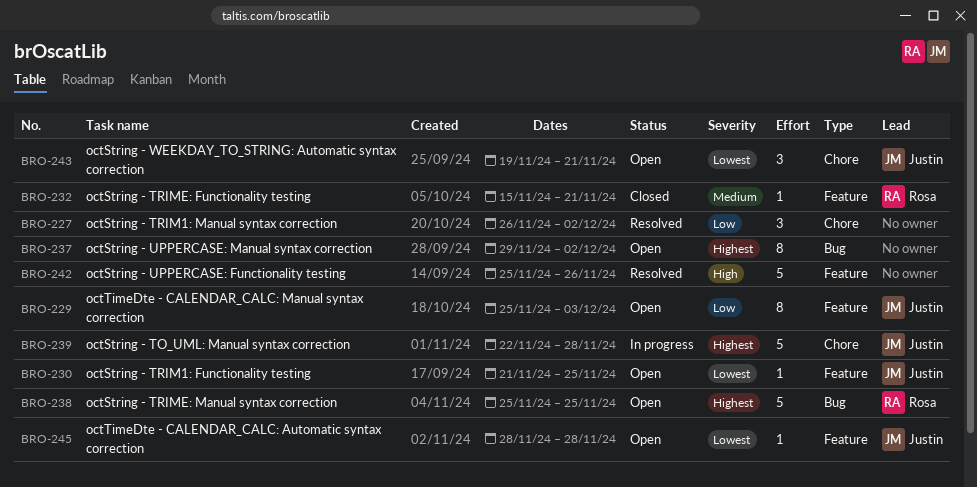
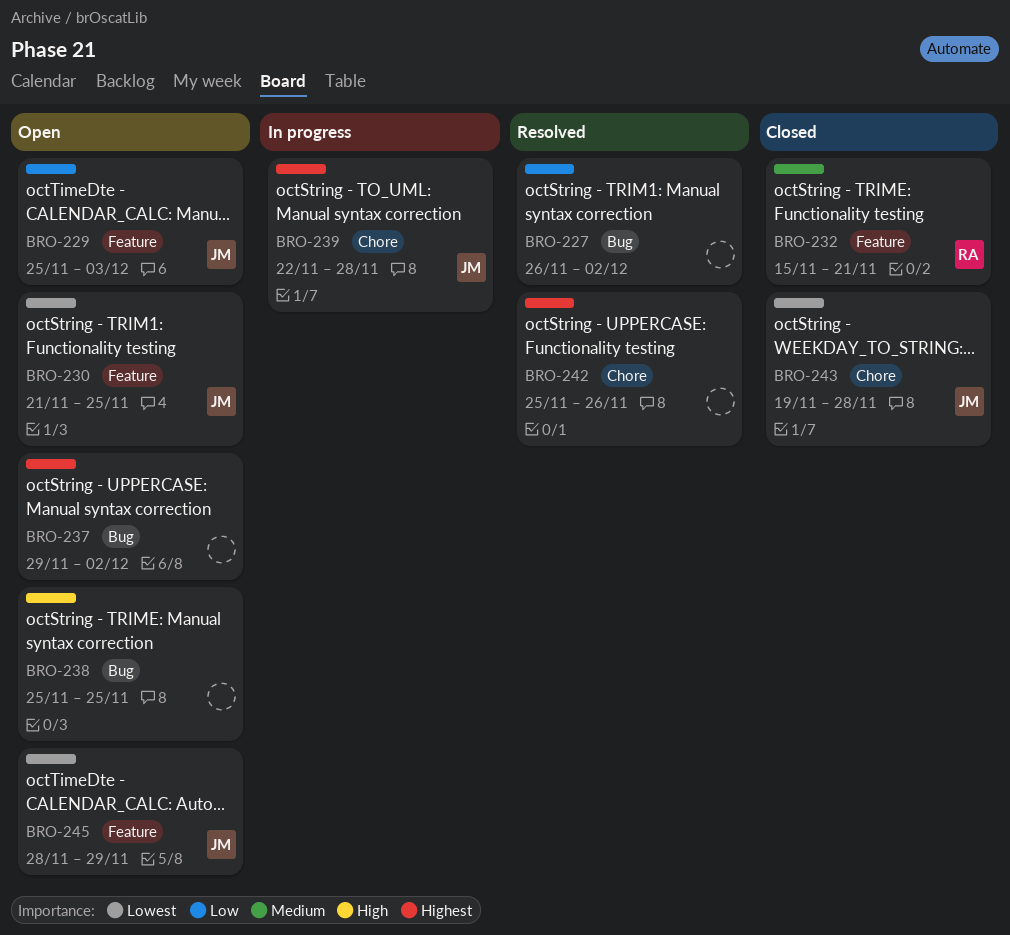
BRO-227, label: Chore -> Bug
BRO-238, owner: Rosa -> none
BRO-238, priority: Highest -> High
BRO-242, priority: High -> Highest
BRO-242, label: Feature -> Chore
BRO-243, status: Open -> Closed
BRO-243, due: Nov 21 -> Nov 28
BRO-245, due: Nov 28 -> Nov 29

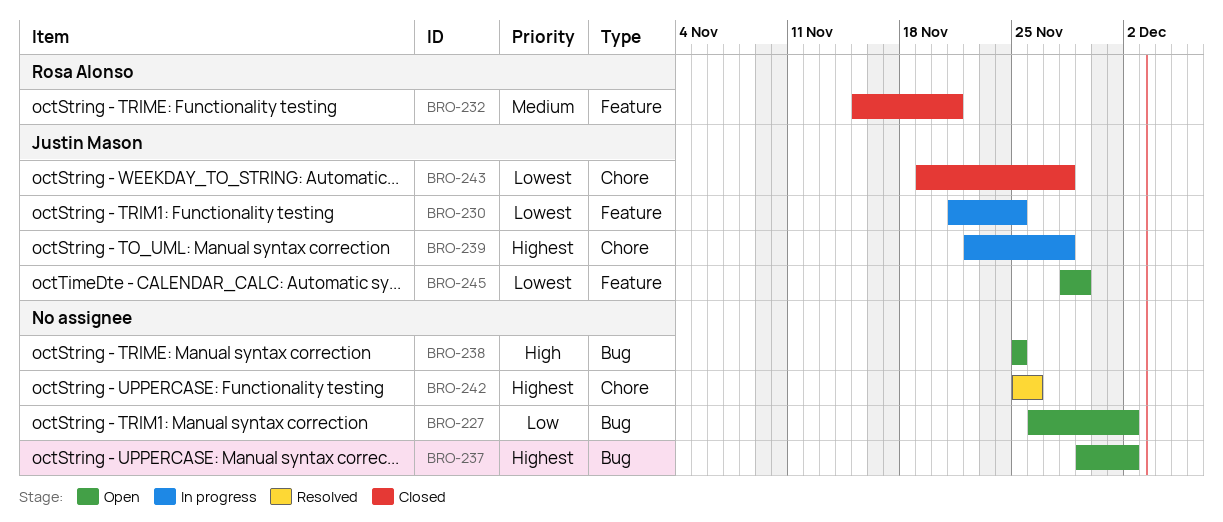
BRO-227, status: Resolved -> Open
BRO-229: present -> none
BRO-230, status: Open -> In progress

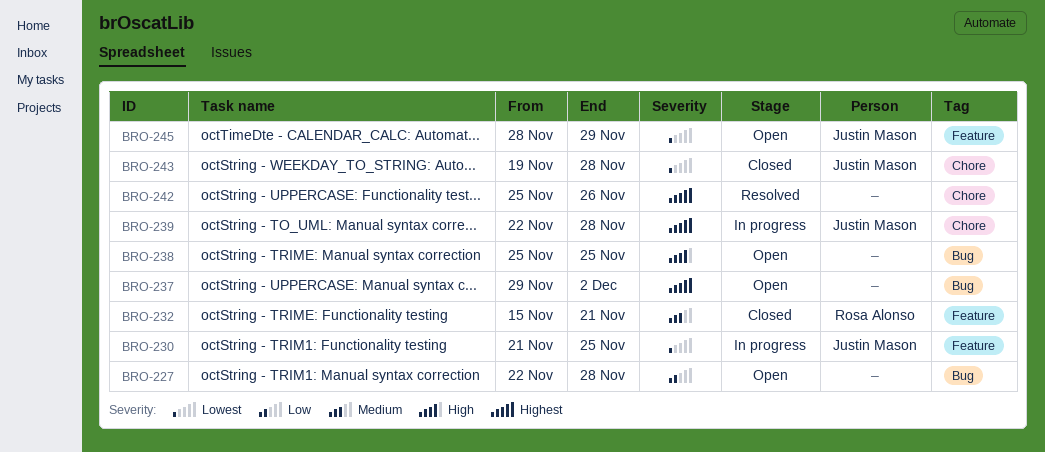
BRO-227, start: Nov 26 -> Nov 22
BRO-227, due: Dec 2 -> Nov 28

